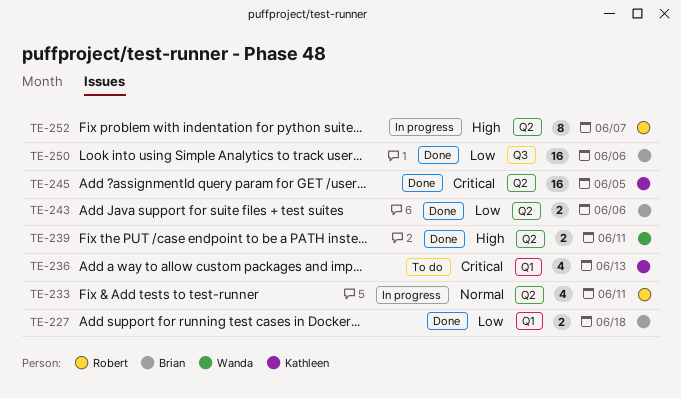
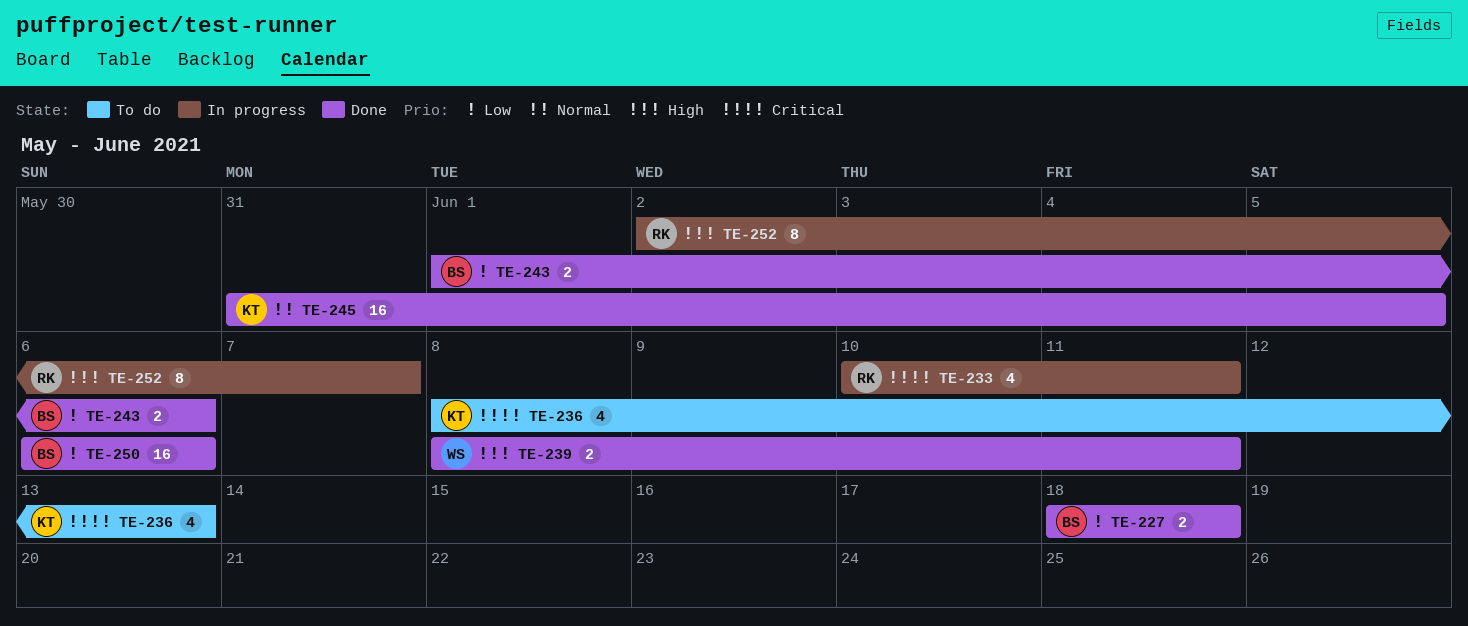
TE-233, priority: Normal -> Critical
TE-245, priority: Critical -> Normal

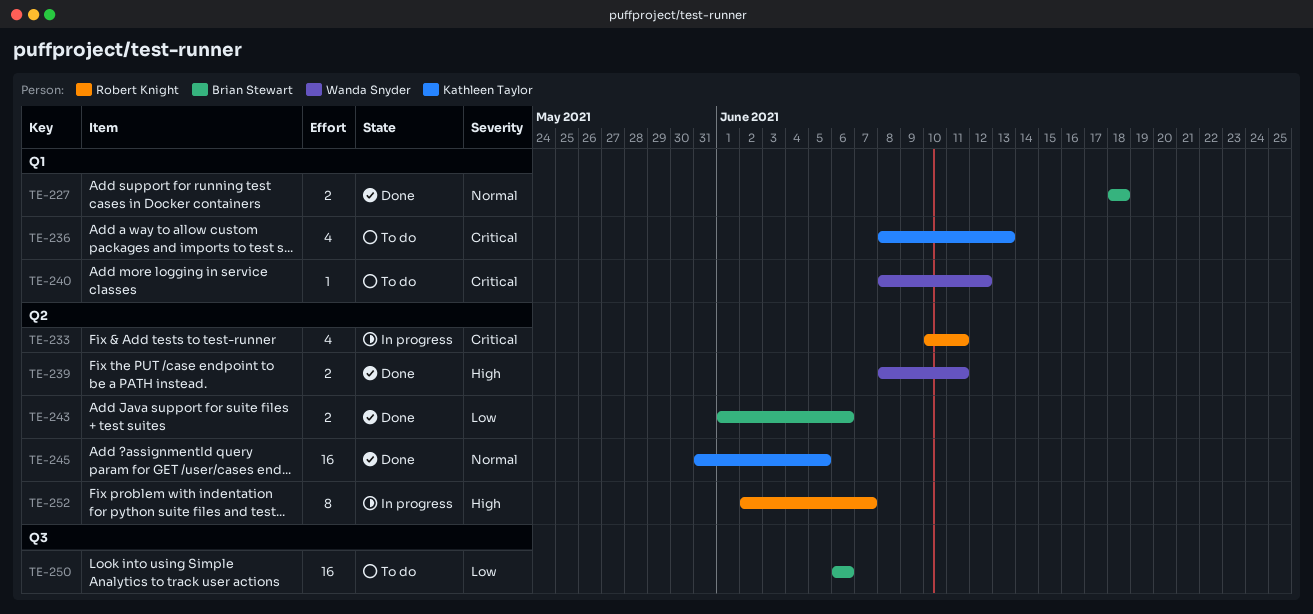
TE-227, priority: Low -> Normal
TE-240: none -> present
TE-250, status: Done -> To do

